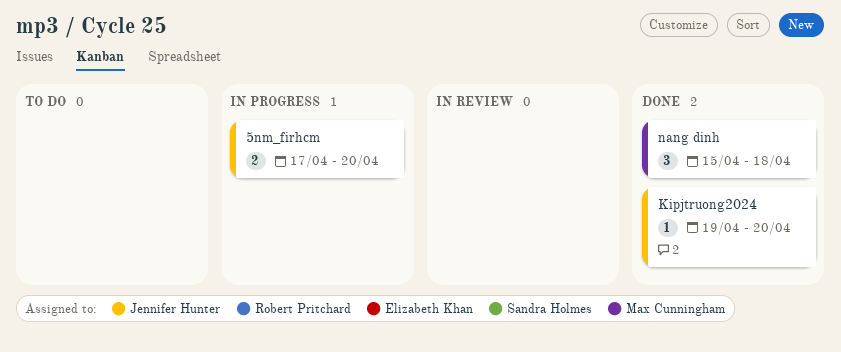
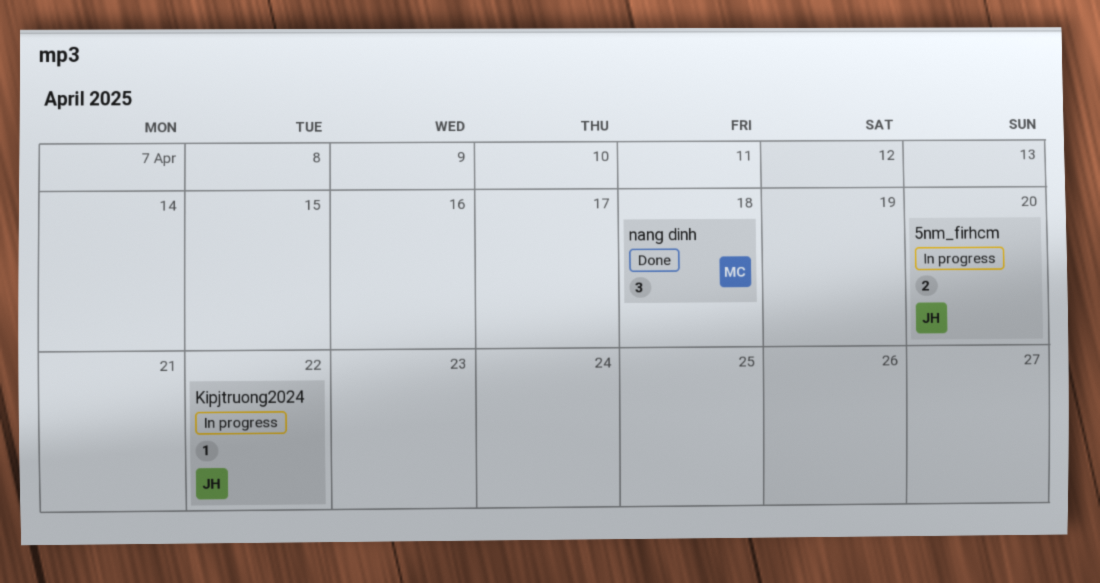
Kipjtruong2024, status: Done -> In progress
Kipjtruong2024, due: Apr 20 -> Apr 22

